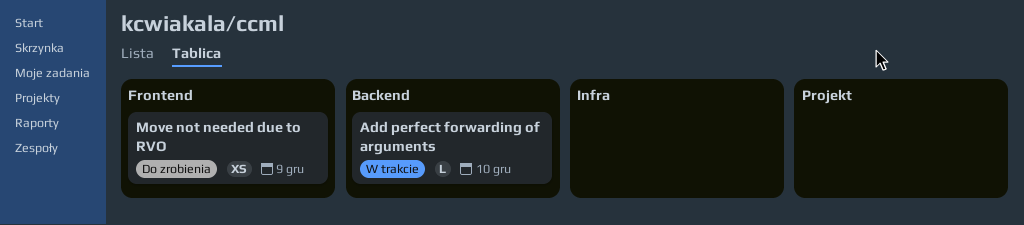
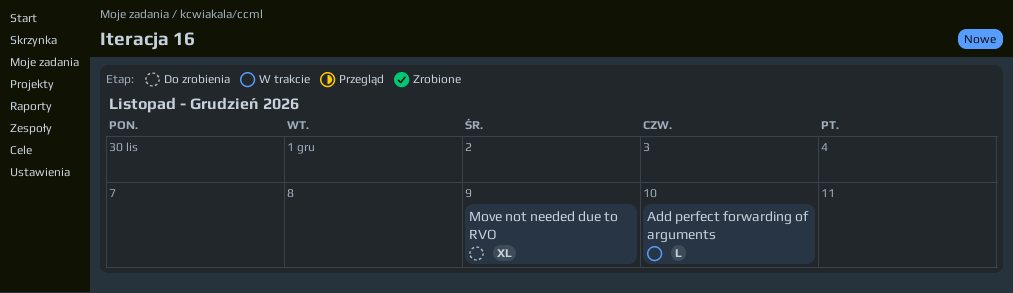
Move not needed due to RVO, estimate: XS -> XL

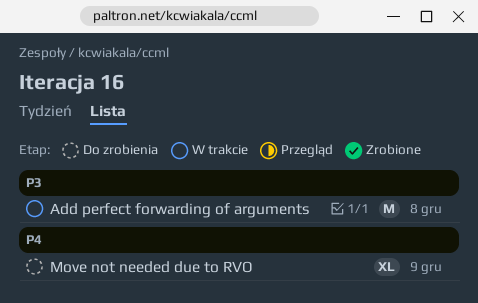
Add perfect forwarding of arguments, estimate: L -> M
Add perfect forwarding of arguments, due: Dec 10 -> Dec 8

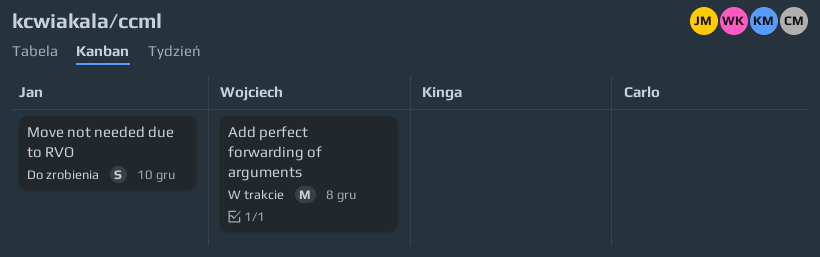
Move not needed due to RVO, estimate: XL -> S
Move not needed due to RVO, due: Dec 9 -> Dec 10

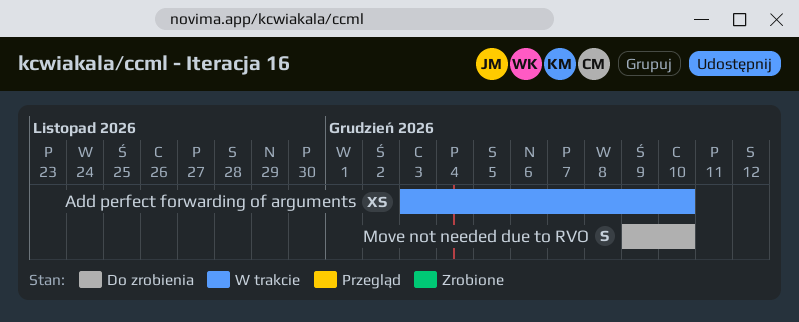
Add perfect forwarding of arguments, estimate: M -> XS
Add perfect forwarding of arguments, due: Dec 8 -> Dec 10

